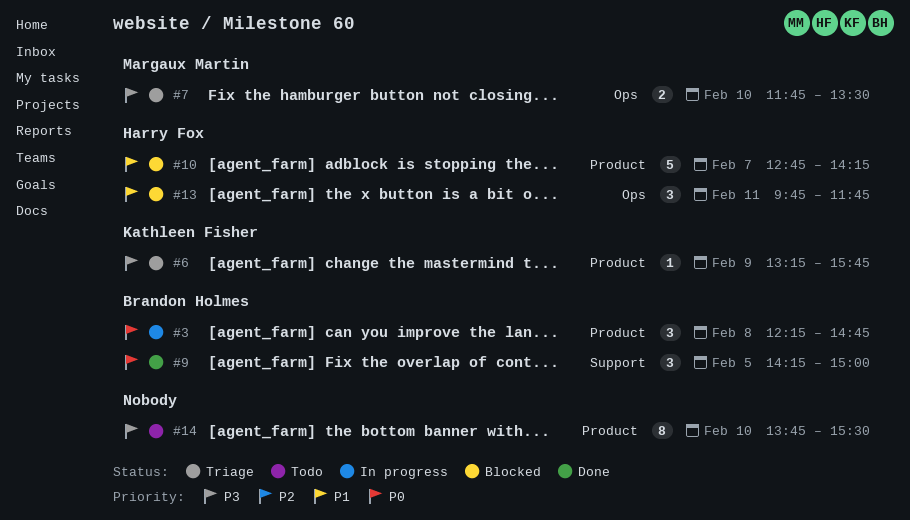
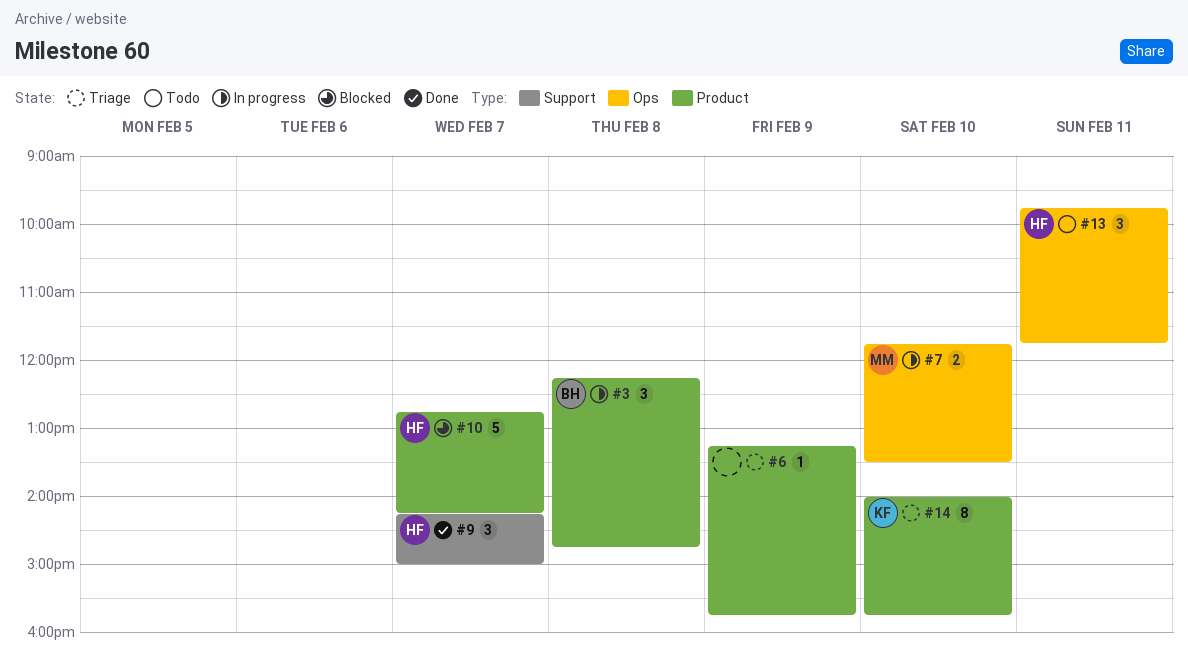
#6, owner: Kathleen Fisher -> none
#7, status: Triage -> In progress
#9, owner: Brandon Holmes -> Harry Fox
#9, day: Feb 5 -> Feb 7
#13, status: Blocked -> Todo
#14, status: Todo -> Triage
#14, owner: none -> Kathleen Fisher
#14, begins: 13:45 -> 14:00
#14, ends: 15:30 -> 15:45

